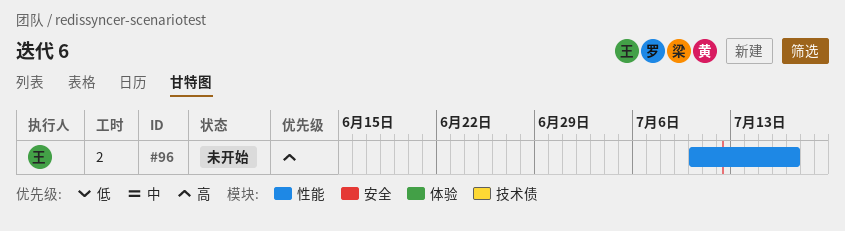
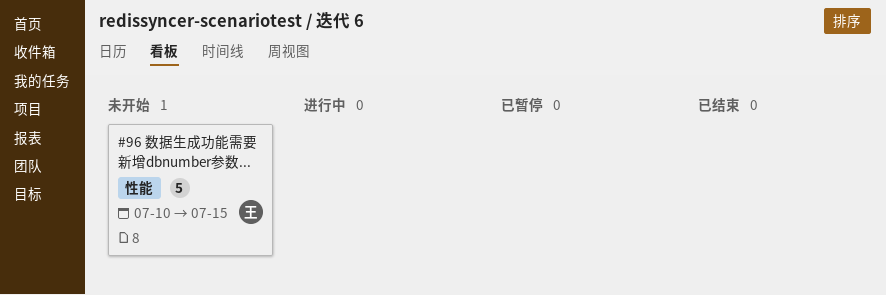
#96, estimate: 2 -> 5
#96, due: Jul 17 -> Jul 15

